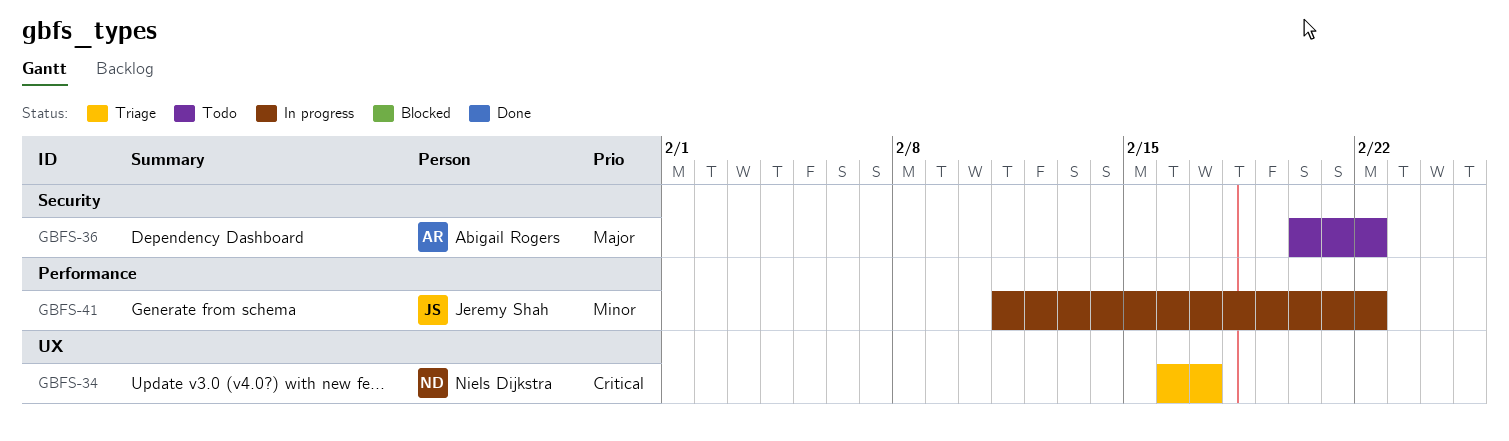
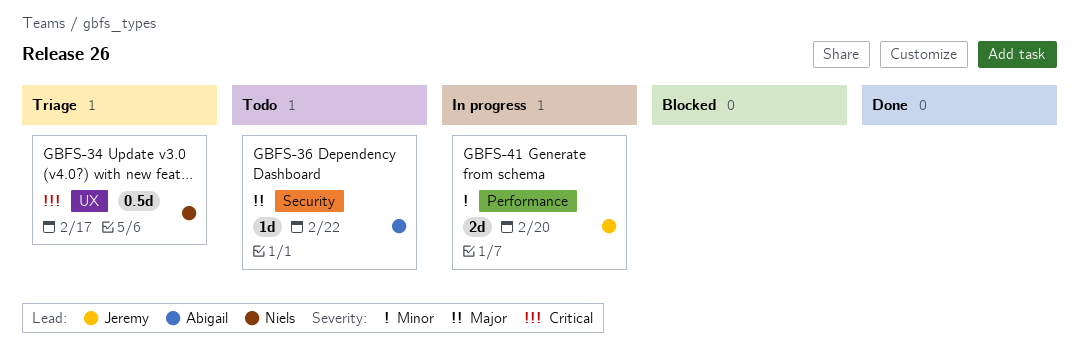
GBFS-41, due: Feb 22 -> Feb 20

